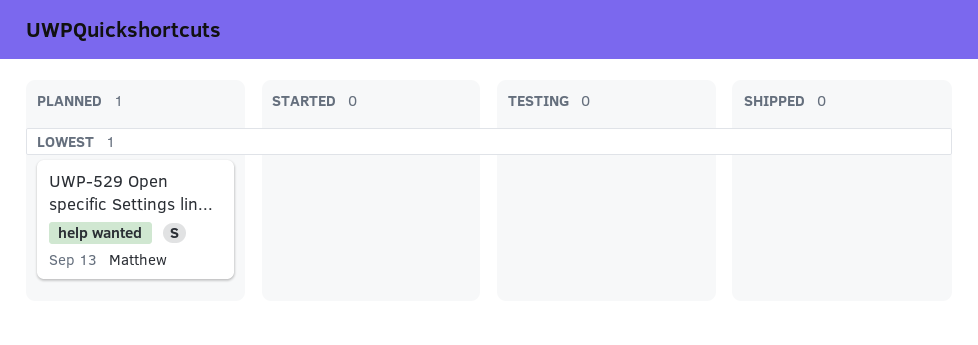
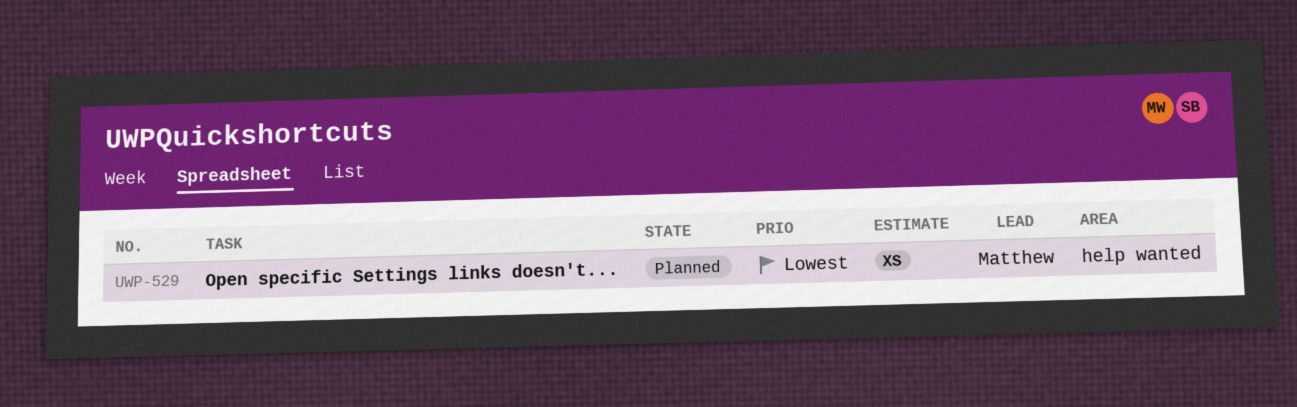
UWP-529, estimate: S -> XS

